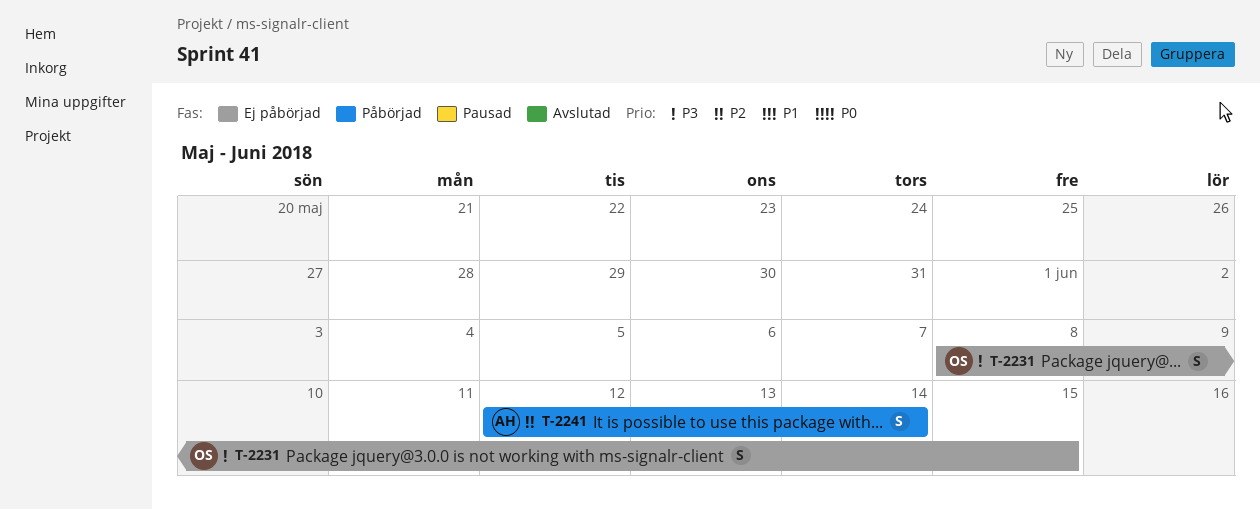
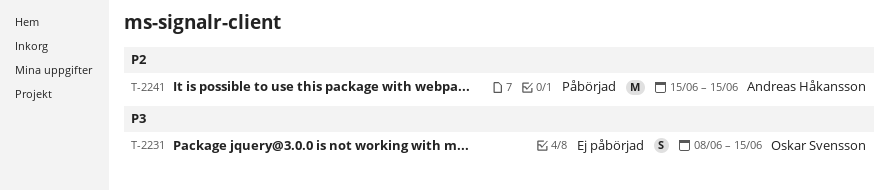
T-2241, estimate: S -> M
T-2241, start: Jun 12 -> Jun 15
T-2241, due: Jun 14 -> Jun 15

